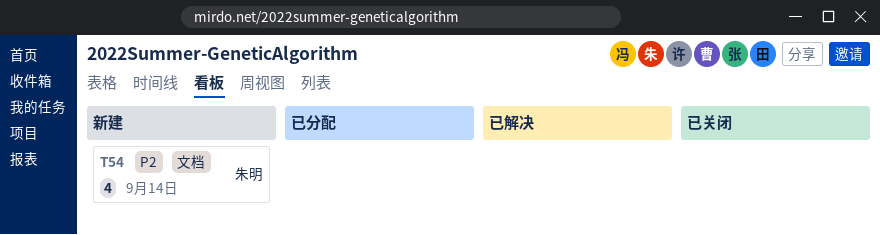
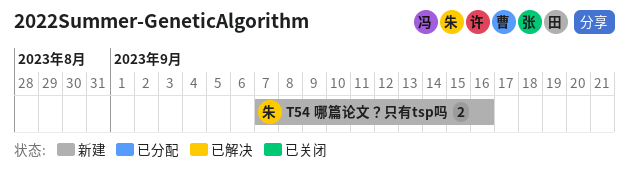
T54, estimate: 4 -> 2
T54, due: Sep 14 -> Sep 16

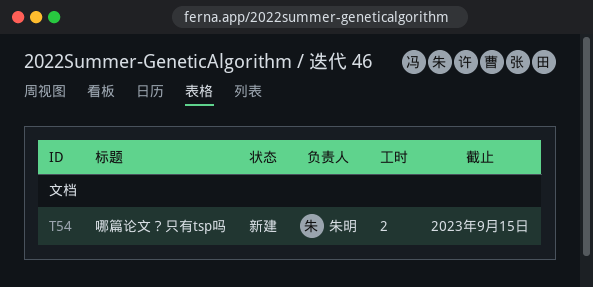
T54, due: Sep 16 -> Sep 15

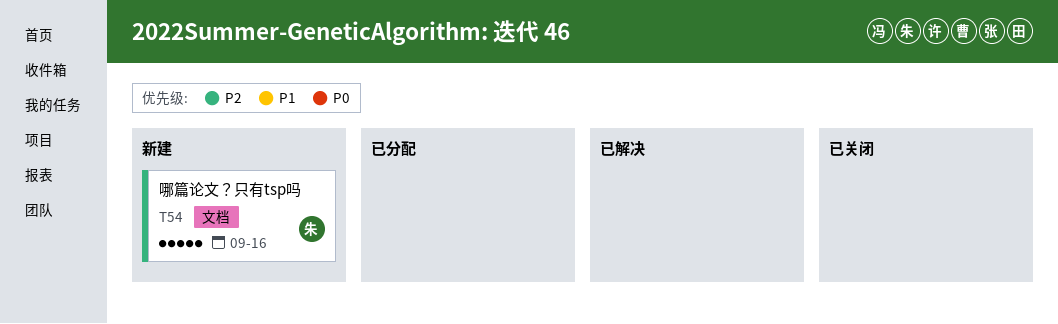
T54, estimate: 2 -> 5
T54, due: Sep 15 -> Sep 16

